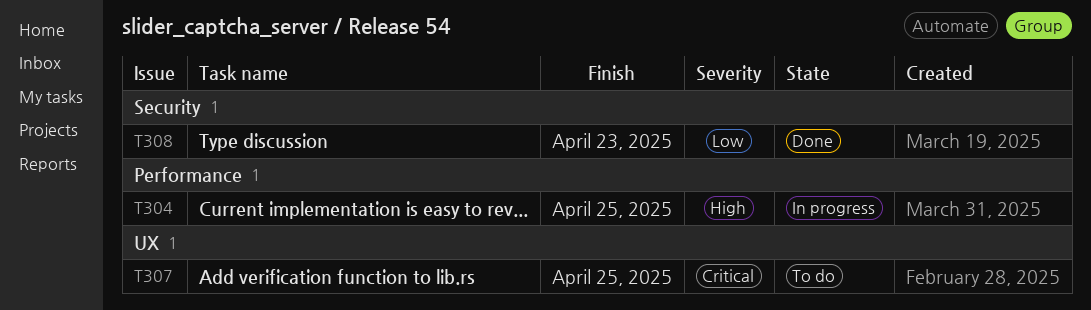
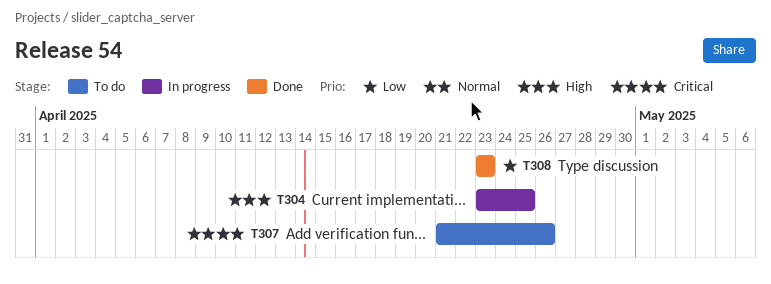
T307, due: Apr 25 -> Apr 26

